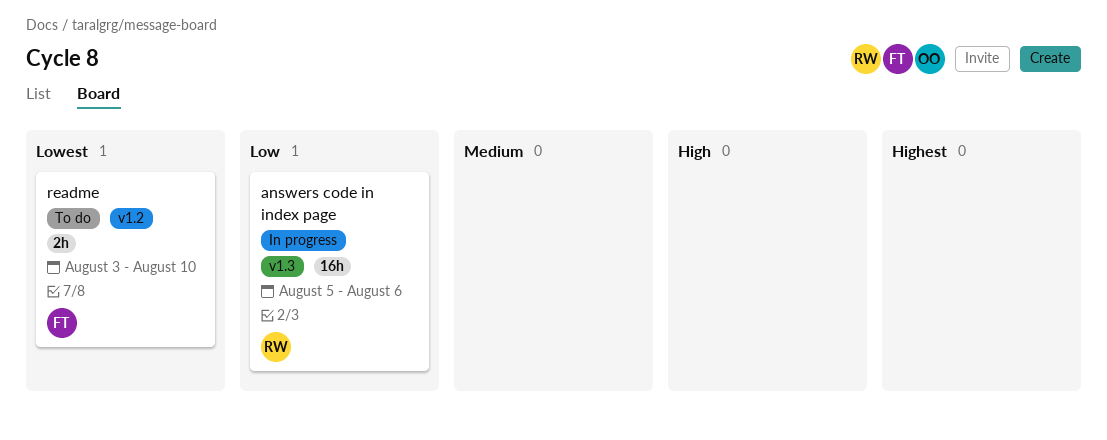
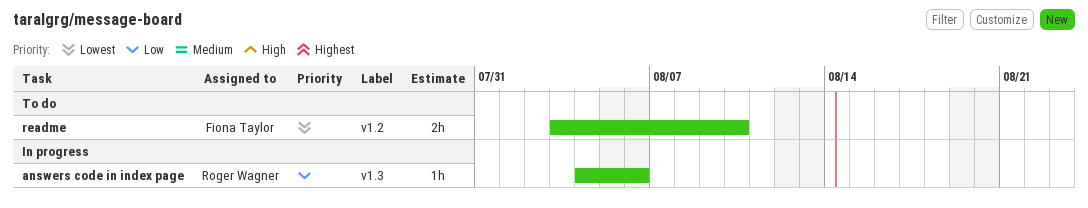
answers code in index page, estimate: 16h -> 1h
answers code in index page, start: Aug 5 -> Aug 4

